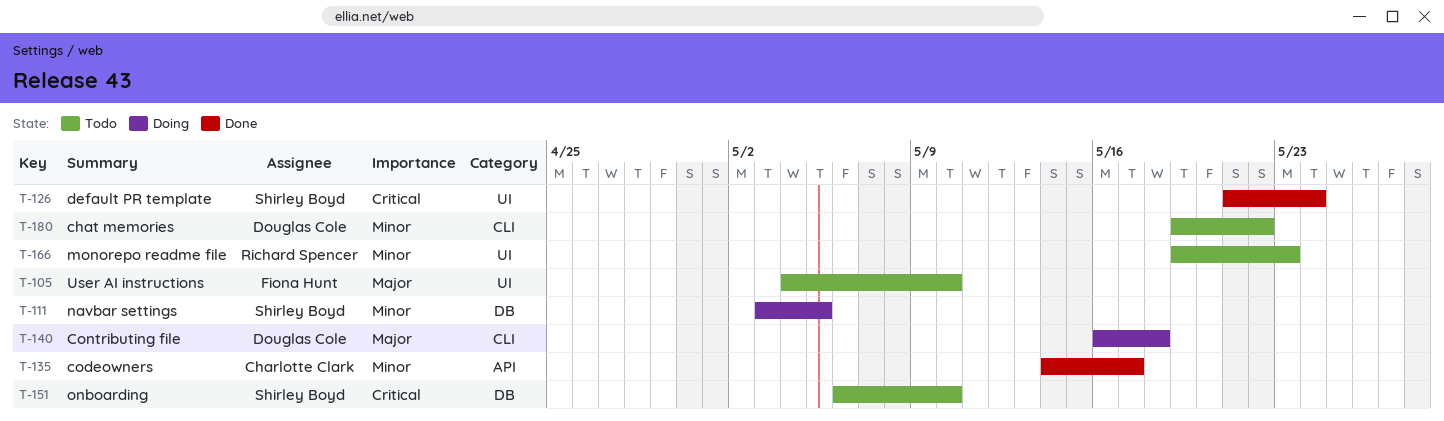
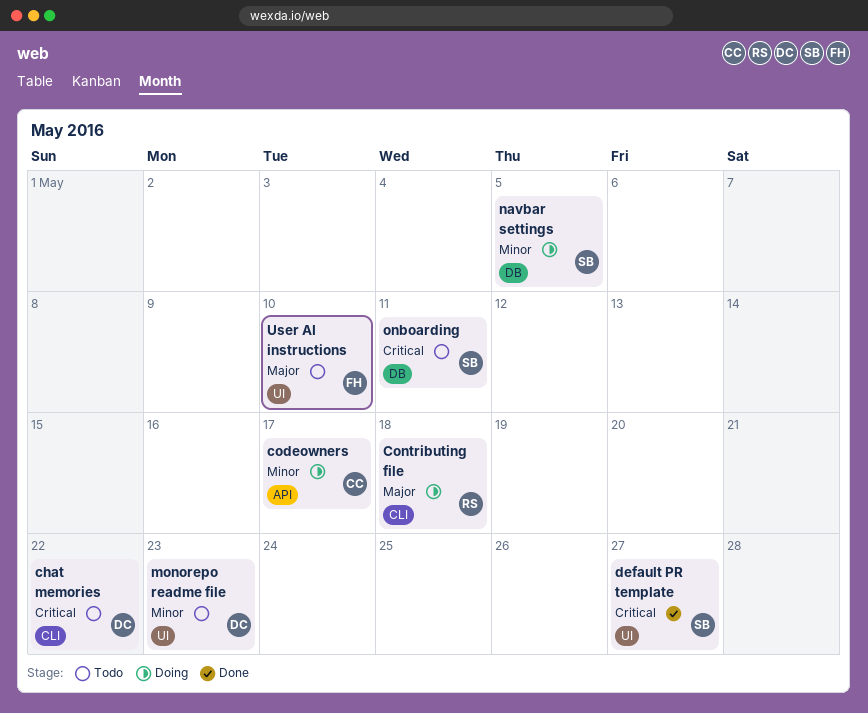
chat memories, priority: Minor -> Critical
codeowners, status: Done -> Doing
Contributing file, owner: Douglas Cole -> Richard Spencer
default PR template, due: May 24 -> May 27
monorepo readme file, owner: Richard Spencer -> Douglas Cole
onboarding, due: May 10 -> May 11

